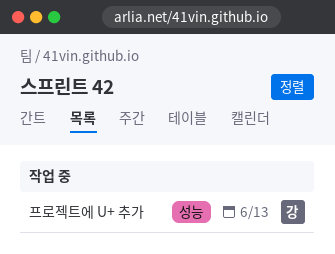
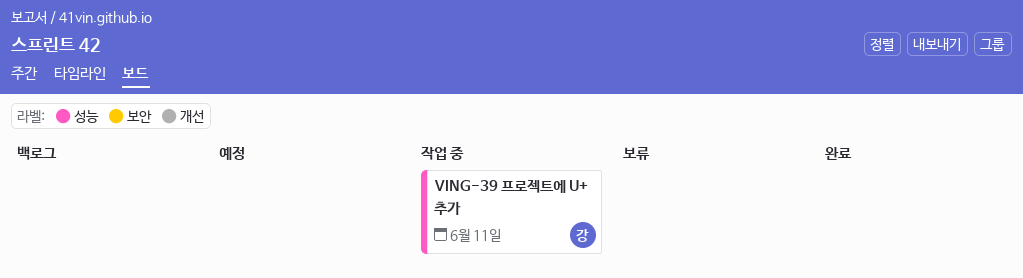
프로젝트에 U+ 추가, due: Jun 13 -> Jun 11

